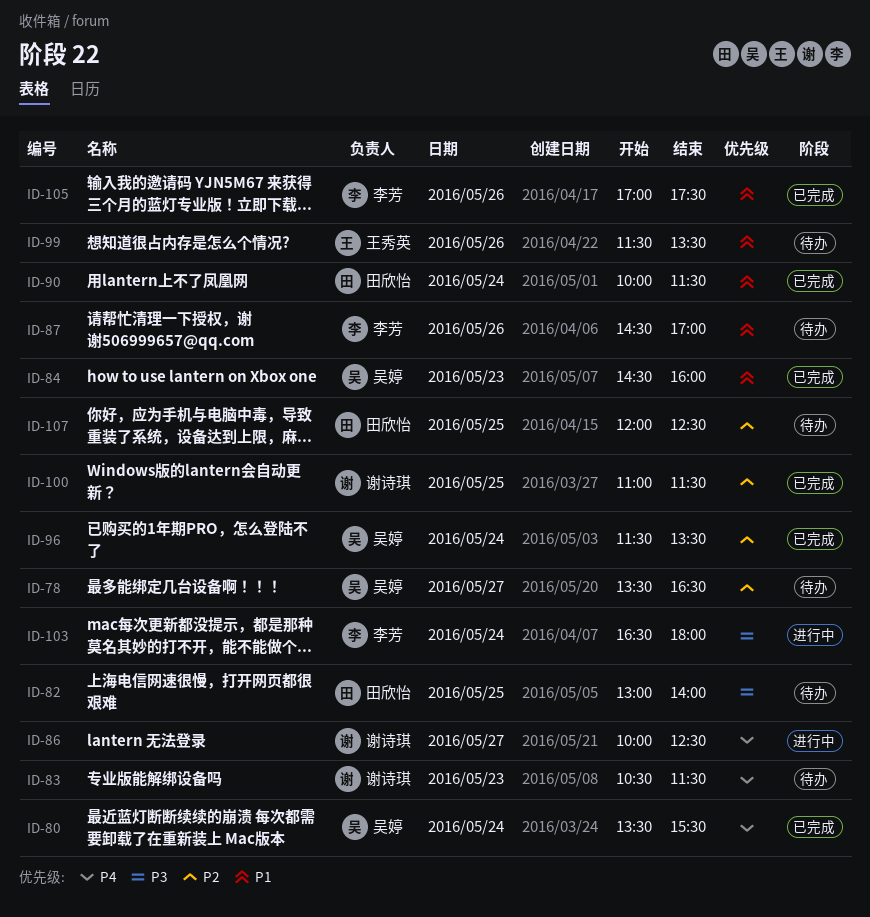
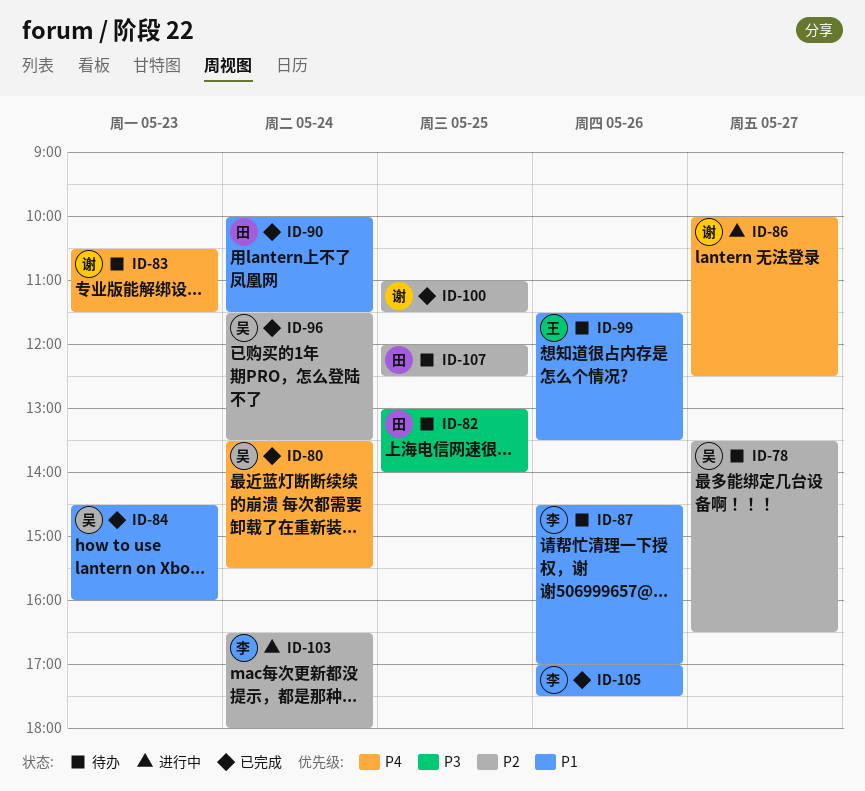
ID-103, priority: P3 -> P2

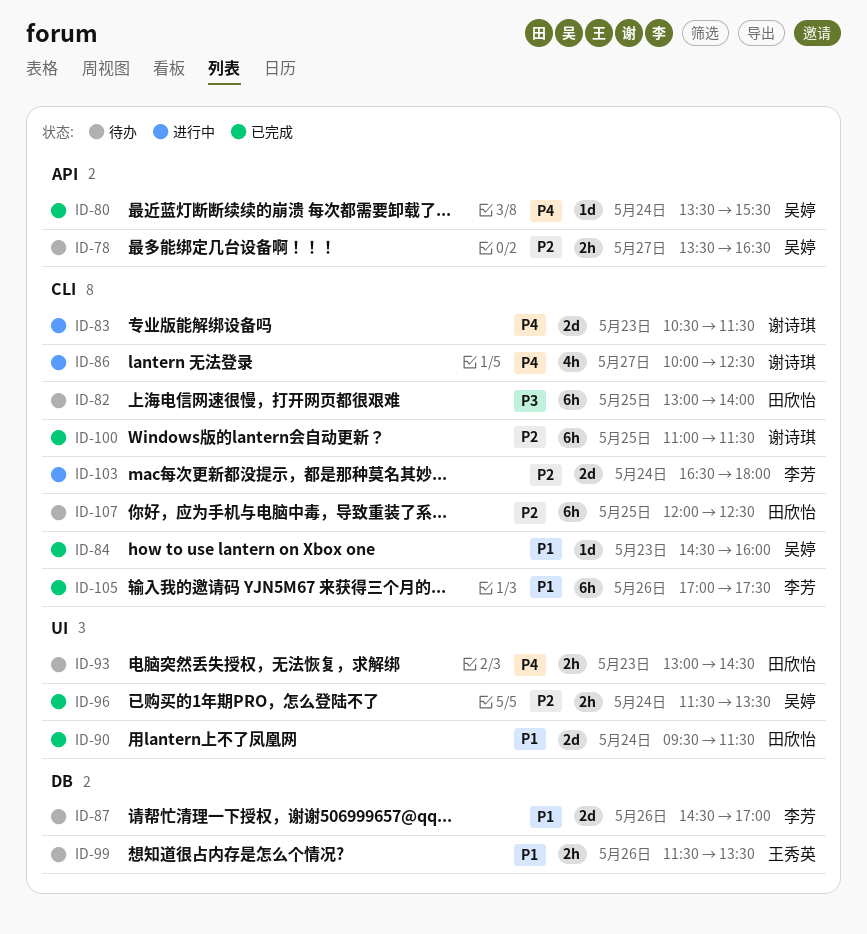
ID-83, status: 待办 -> 进行中
ID-90, begins: 10:00 -> 09:30
ID-93: none -> present

